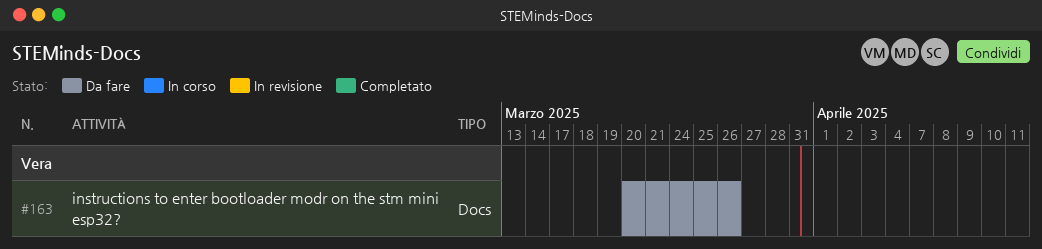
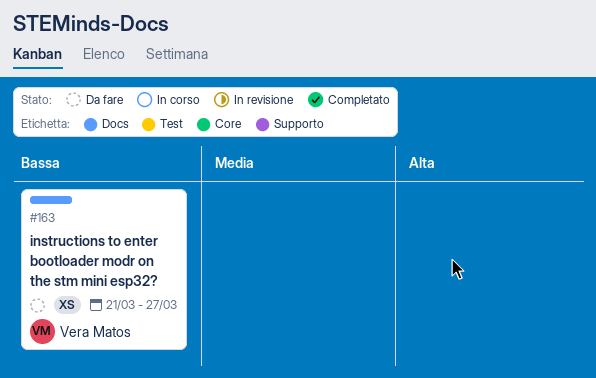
#163, start: Mar 20 -> Mar 21
#163, due: Mar 26 -> Mar 27

